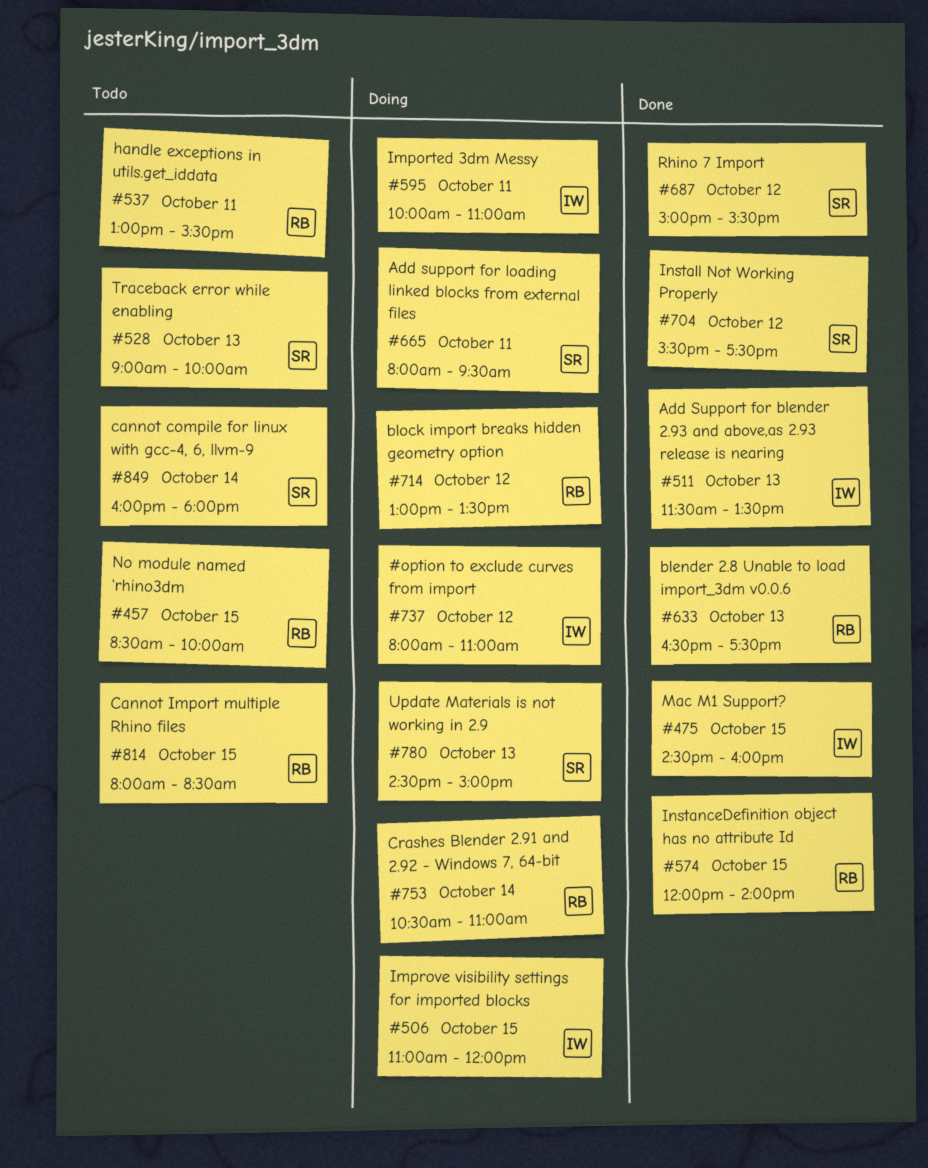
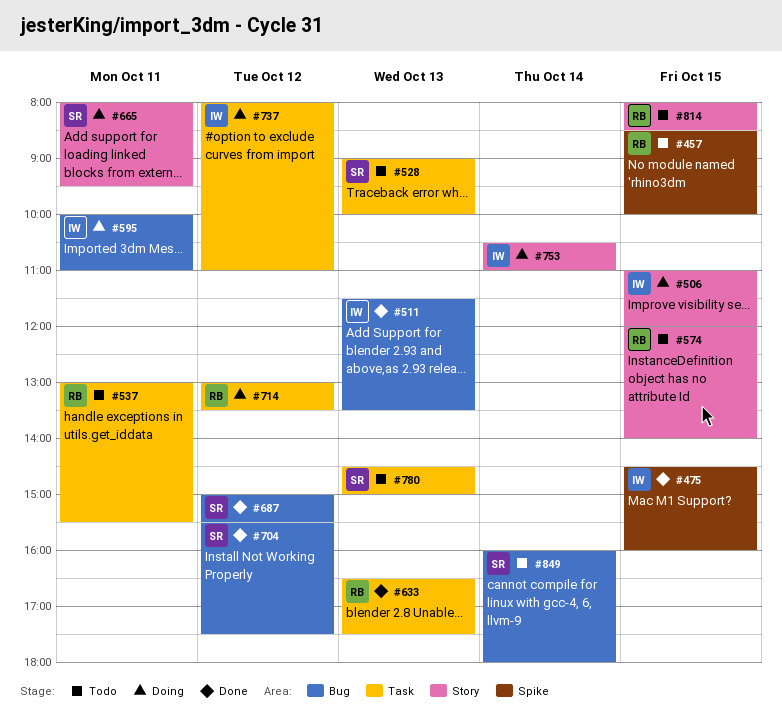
#574, status: Done -> Todo
#753, owner: RB -> IW
#780, status: Doing -> Todo

